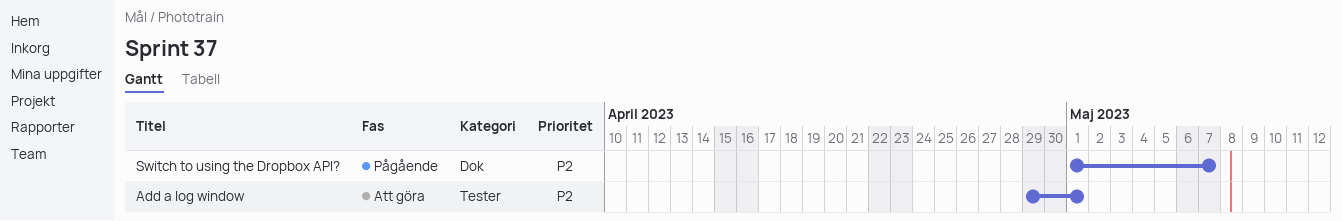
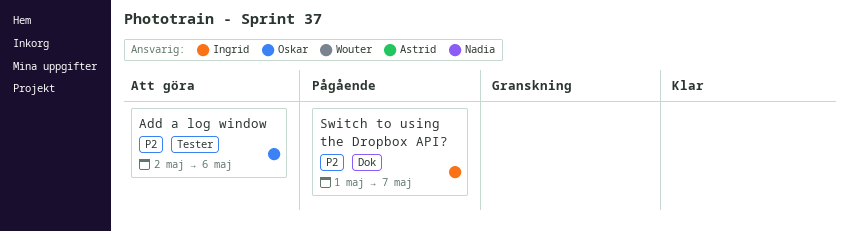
Add a log window, start: Apr 29 -> May 2
Add a log window, due: May 1 -> May 6

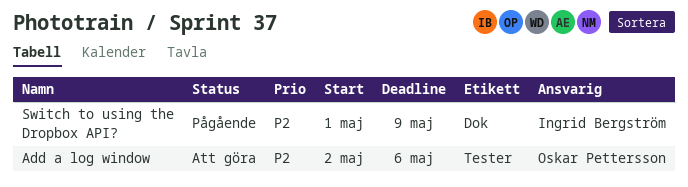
Switch to using the Dropbox API?, due: May 7 -> May 9

